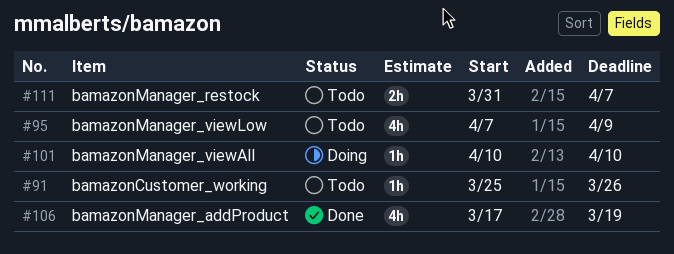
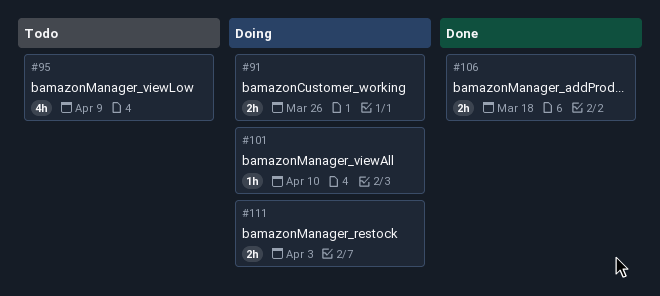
#91, status: Todo -> Doing
#91, estimate: 1h -> 2h
#106, estimate: 4h -> 2h
#106, due: Mar 19 -> Mar 18
#111, status: Todo -> Doing
#111, due: Apr 7 -> Apr 3

